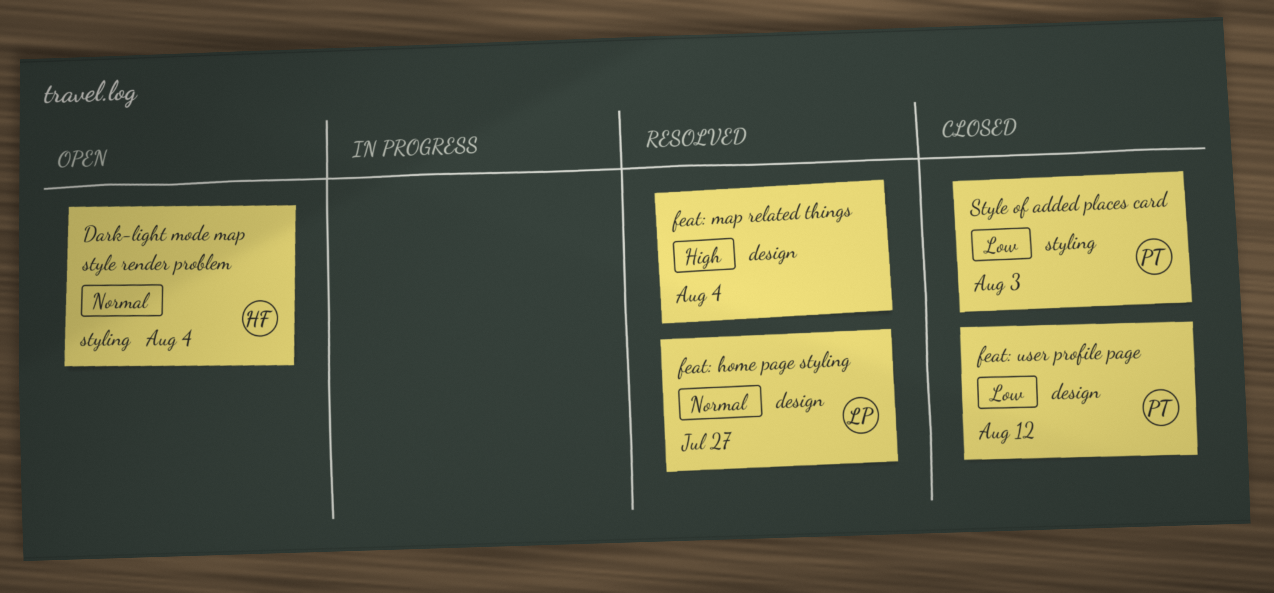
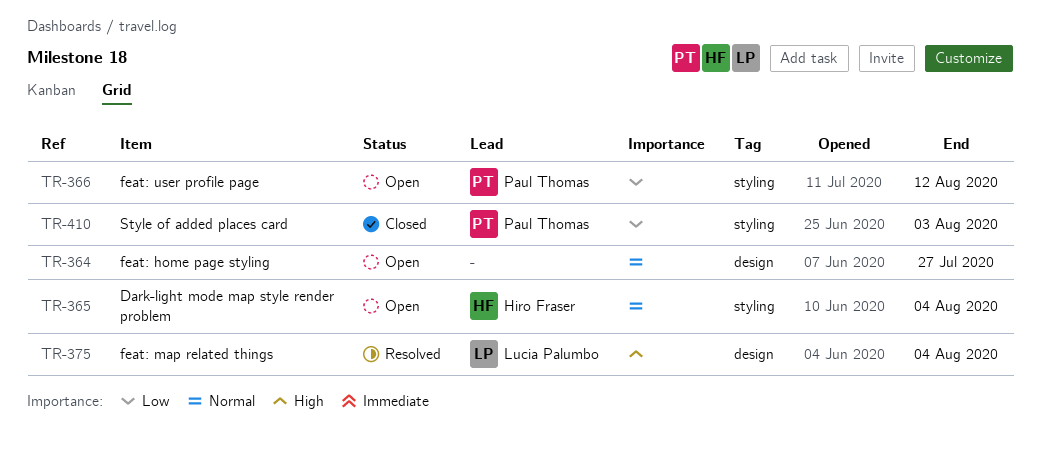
feat: home page styling, status: Resolved -> Open
feat: home page styling, owner: Lucia Palumbo -> none
feat: map related things, owner: none -> Lucia Palumbo
feat: user profile page, status: Closed -> Open
feat: user profile page, label: design -> styling

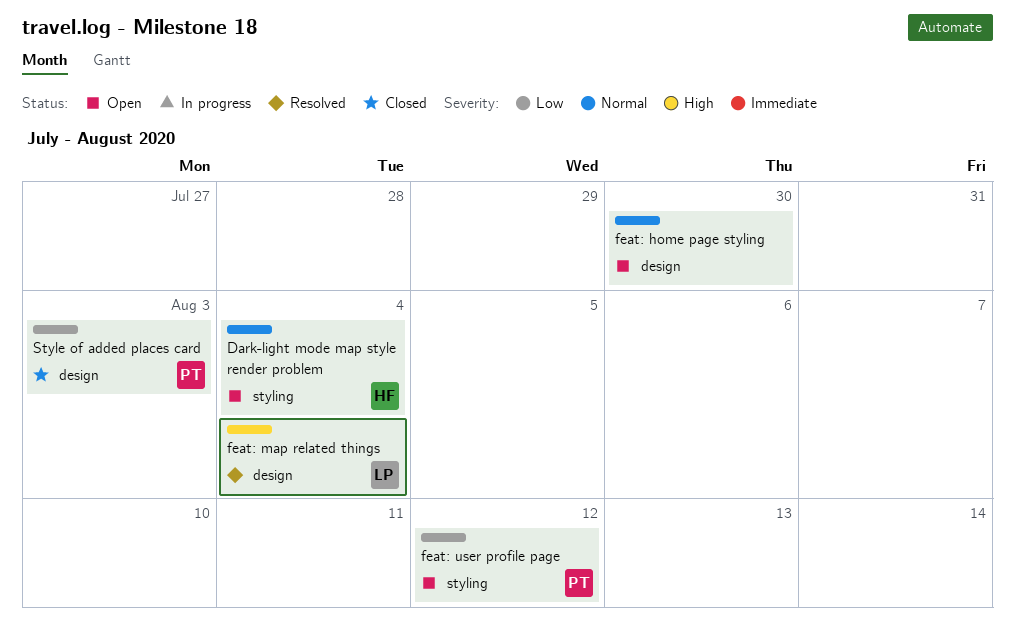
feat: home page styling, due: Jul 27 -> Jul 30
Style of added places card, label: styling -> design

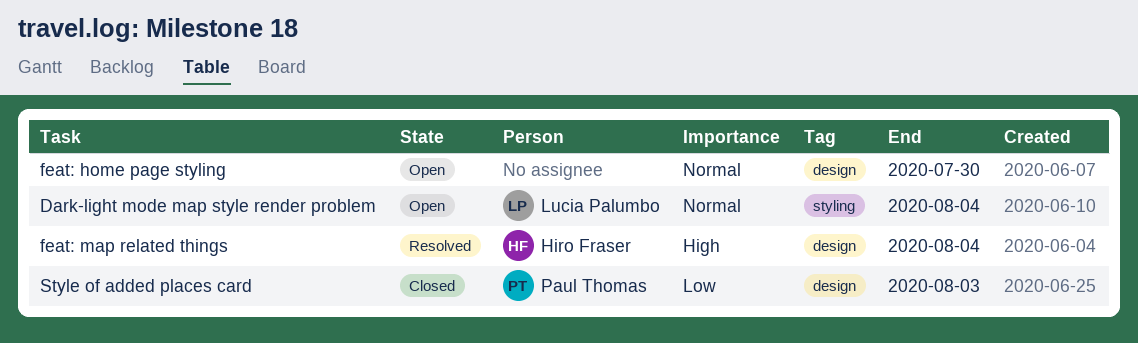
Dark-light mode map style render problem, owner: Hiro Fraser -> Lucia Palumbo
feat: map related things, owner: Lucia Palumbo -> Hiro Fraser
feat: user profile page: present -> none

